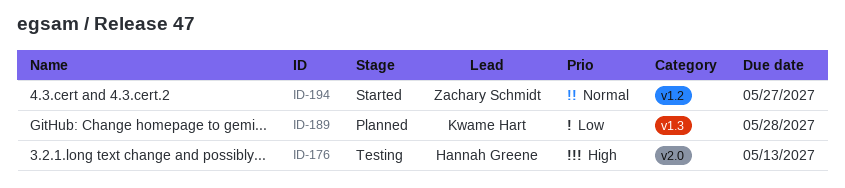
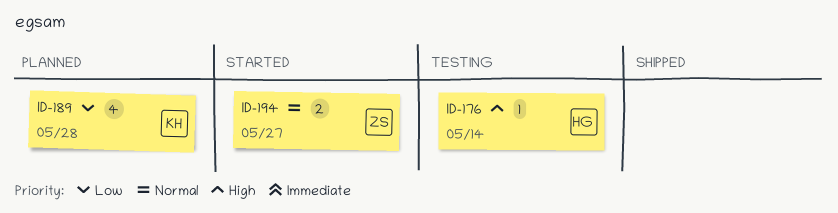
ID-176, due: May 13 -> May 14

